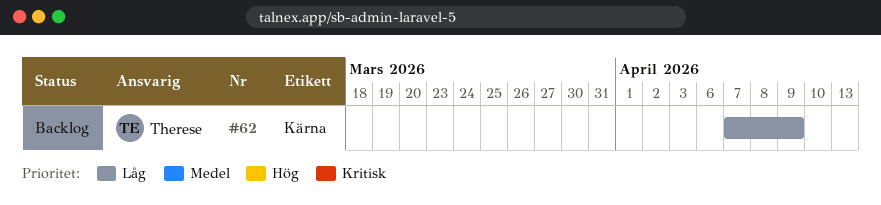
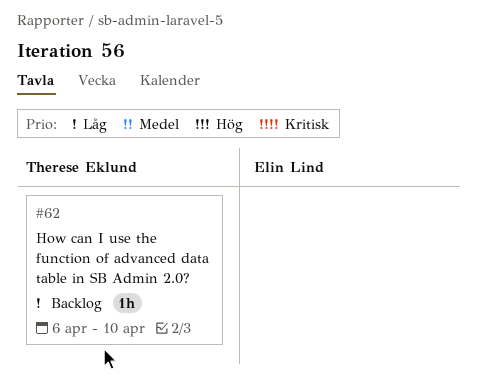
#62, start: Apr 7 -> Apr 6
#62, due: Apr 9 -> Apr 10

